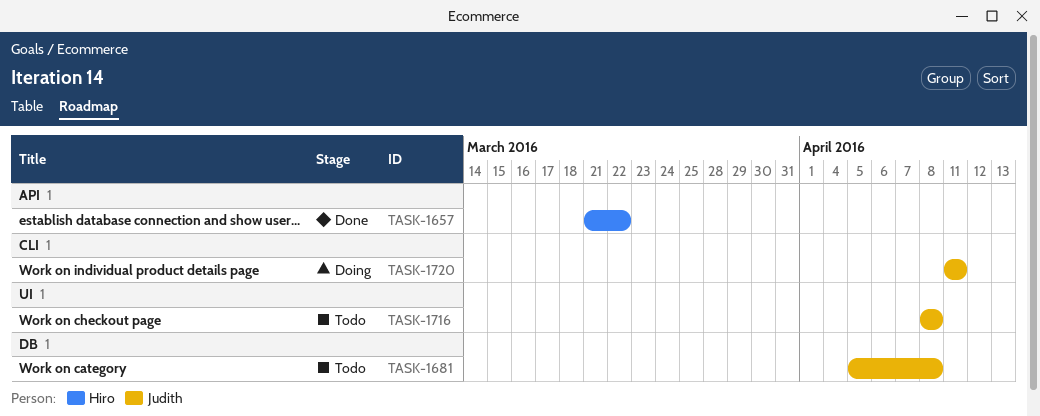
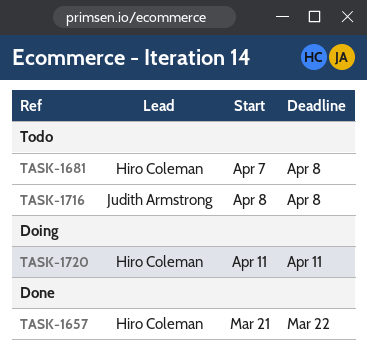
TASK-1681, owner: Judith Armstrong -> Hiro Coleman
TASK-1681, start: Apr 5 -> Apr 7
TASK-1720, owner: Judith Armstrong -> Hiro Coleman

